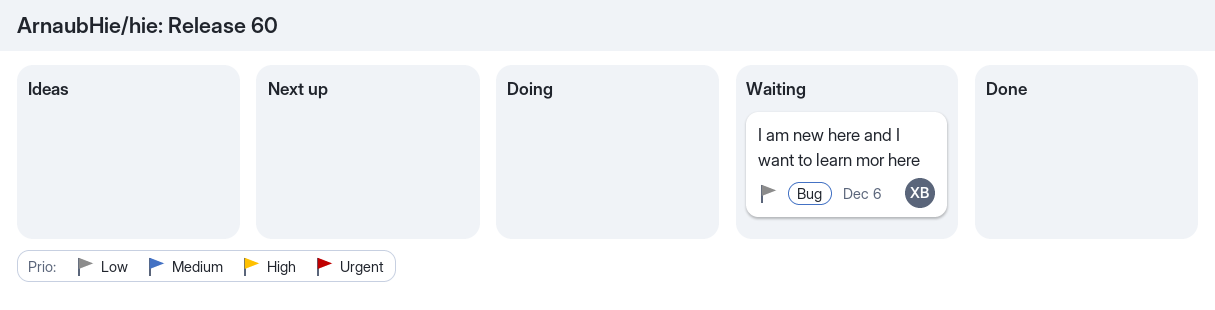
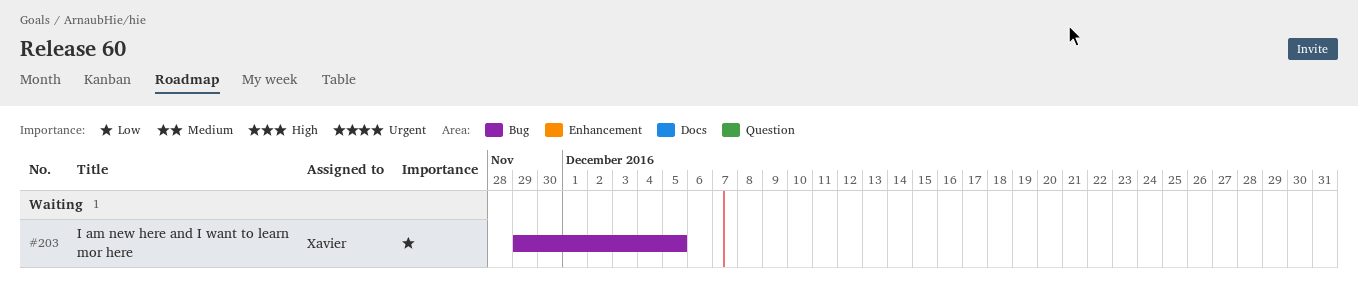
I am new here and I want to learn mor here, due: Dec 6 -> Dec 5

